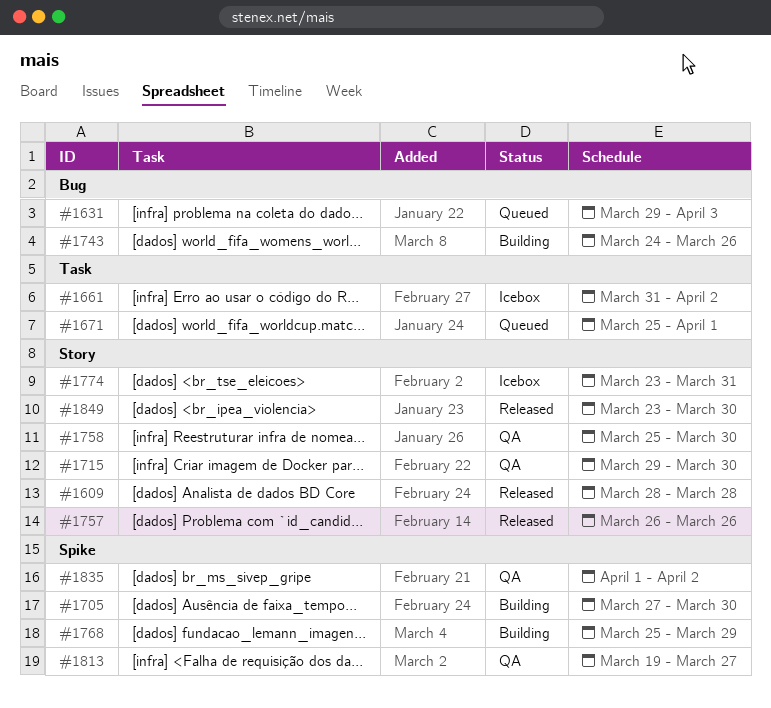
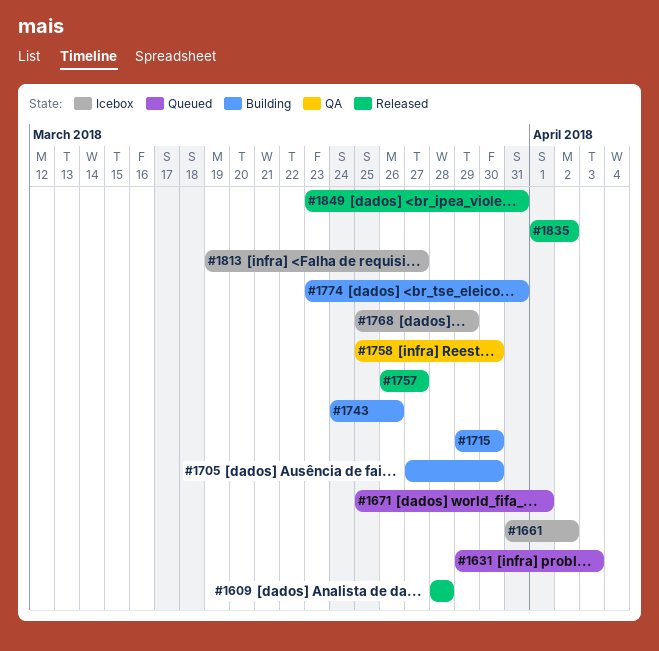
#1715, status: QA -> Building
#1757, due: Mar 26 -> Mar 27
#1768, status: Building -> Icebox
#1774, status: Icebox -> Building
#1813, status: QA -> Icebox
#1835, status: QA -> Released
#1849, due: Mar 30 -> Mar 31

